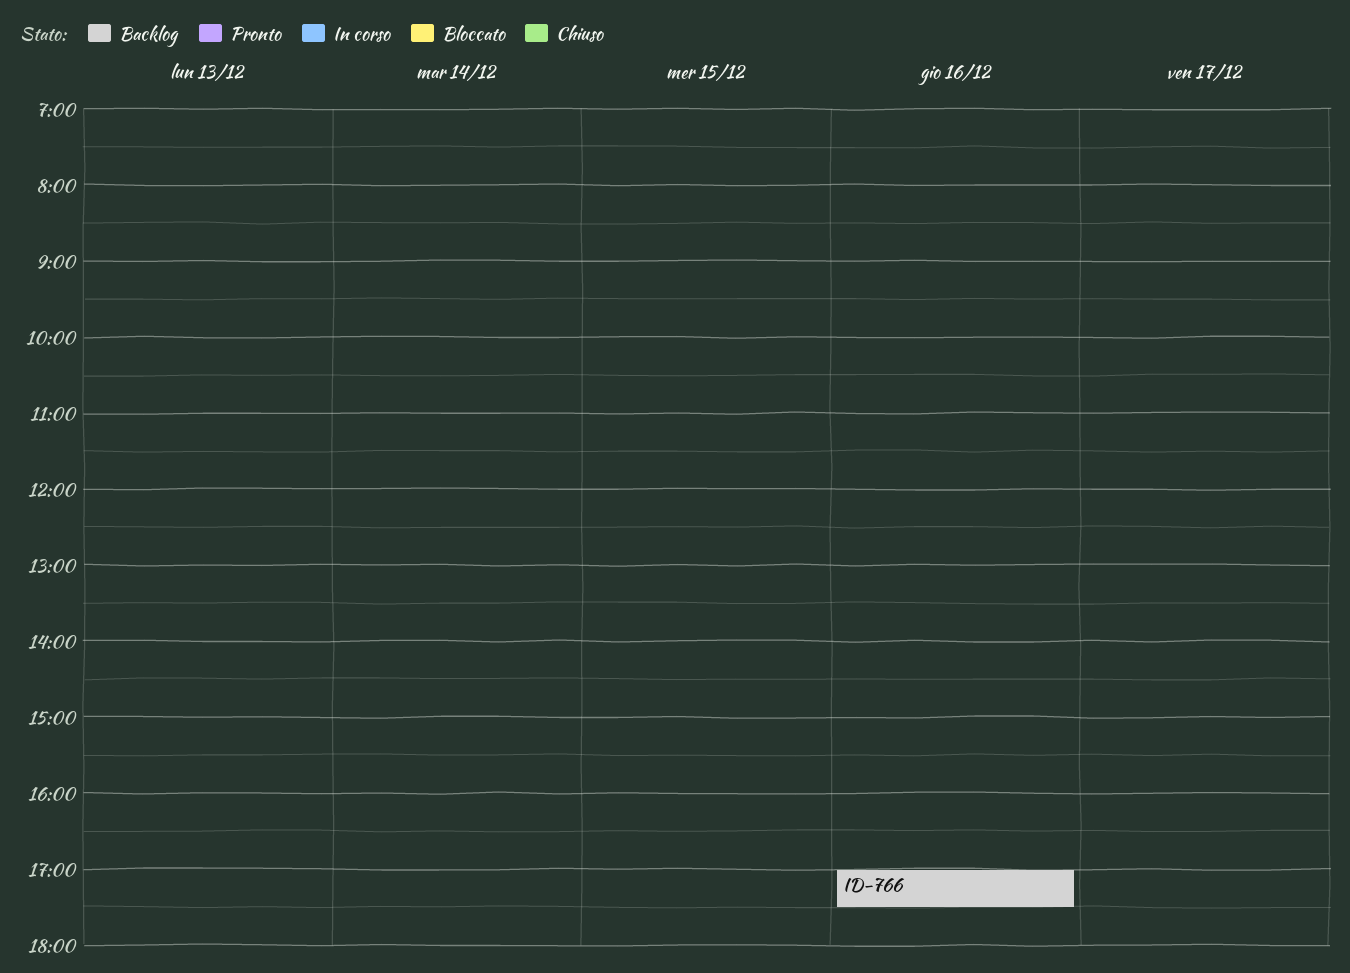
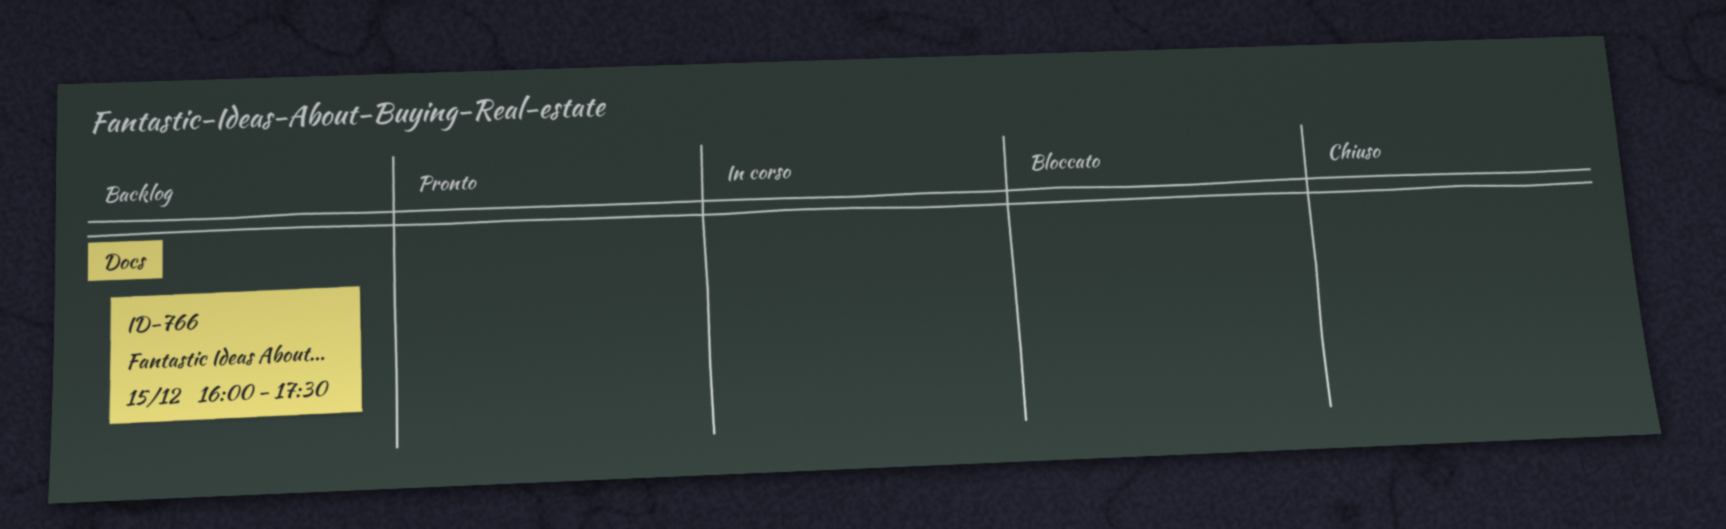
ID-766, day: Dec 16 -> Dec 15
ID-766, begins: 17:00 -> 16:00

